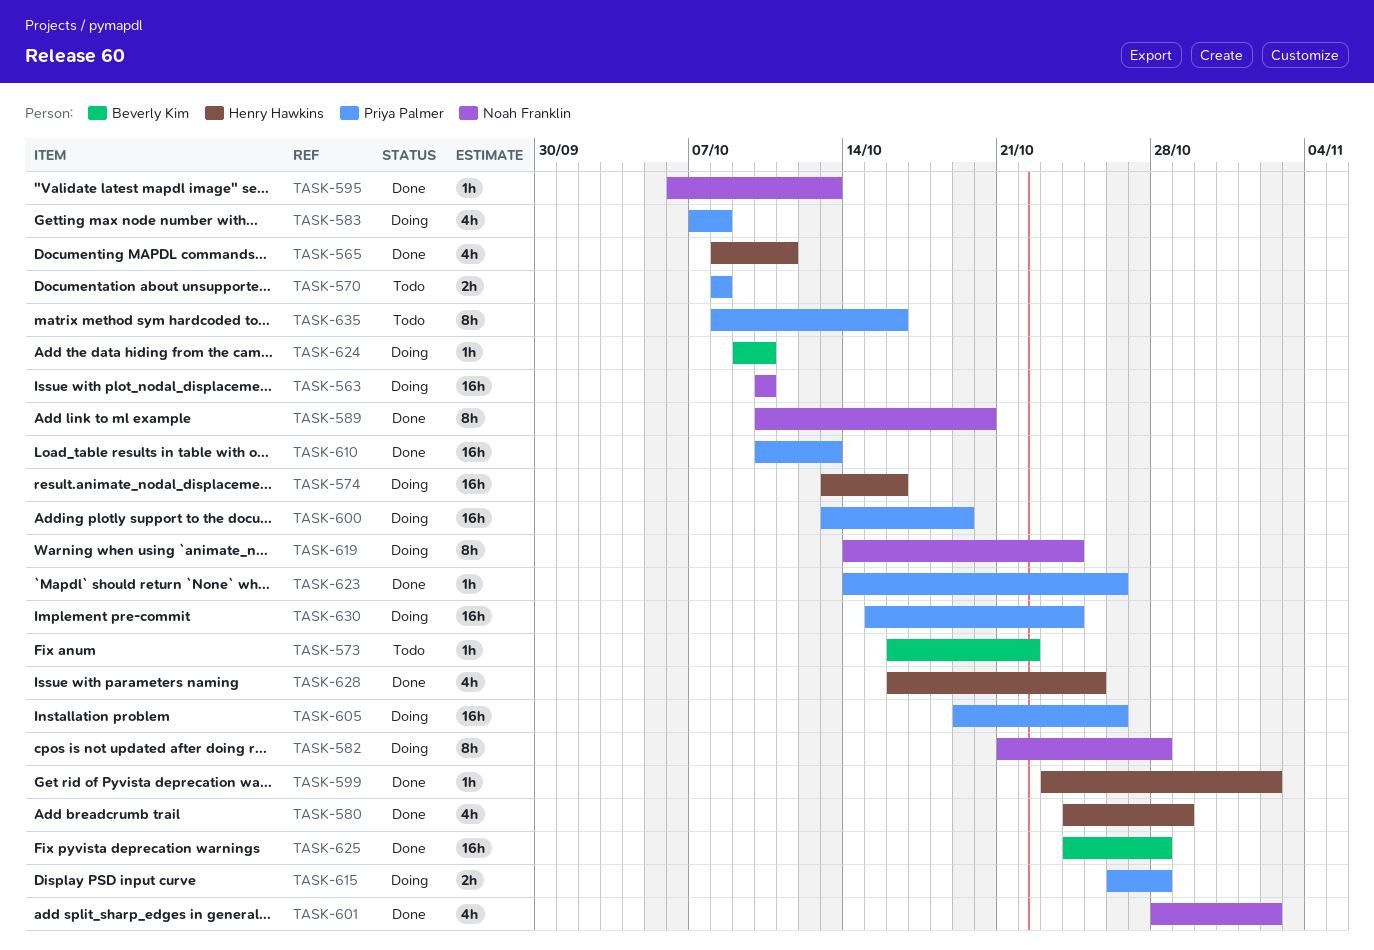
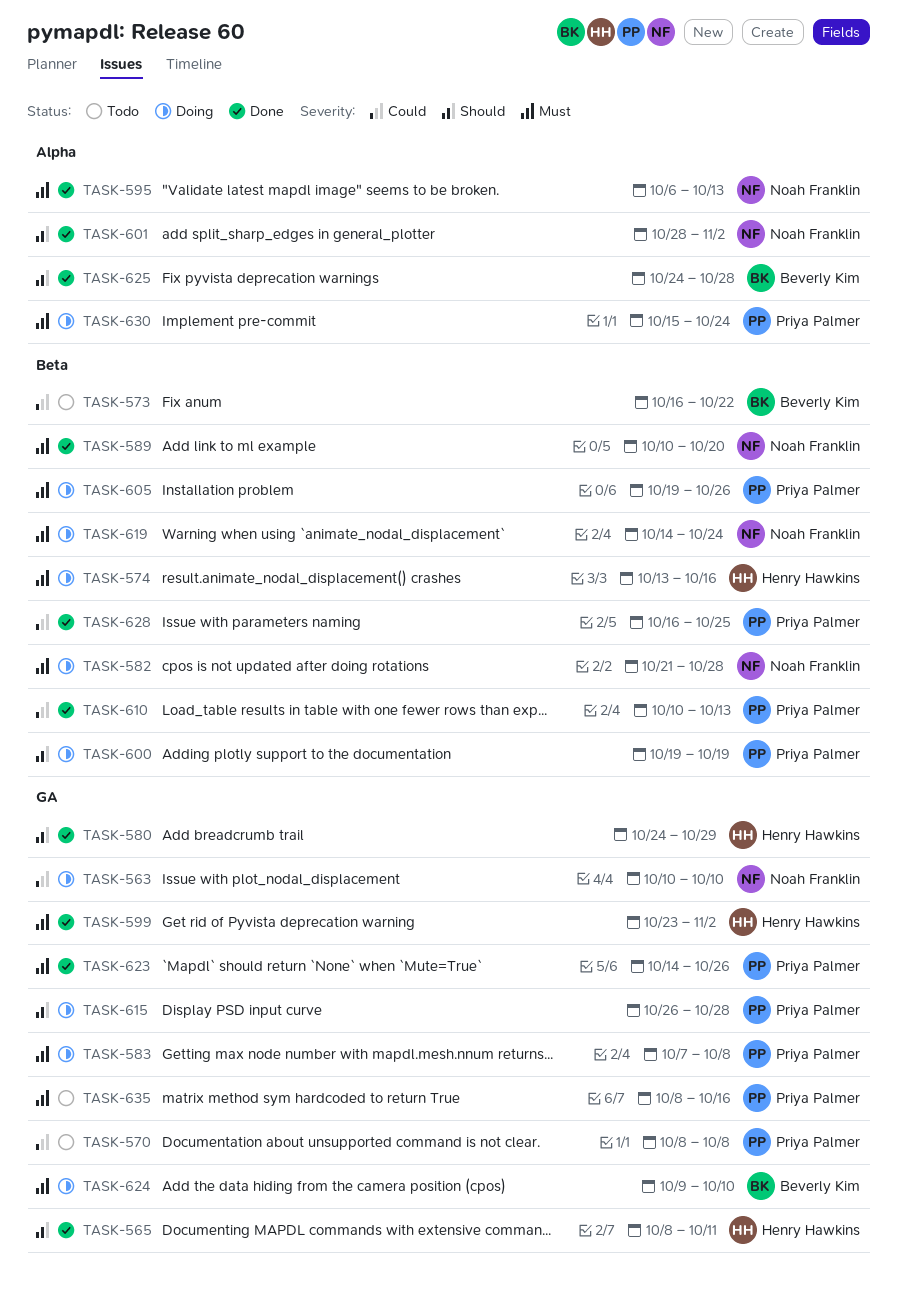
TASK-600, start: Oct 13 -> Oct 19
TASK-628, owner: Henry Hawkins -> Priya Palmer

